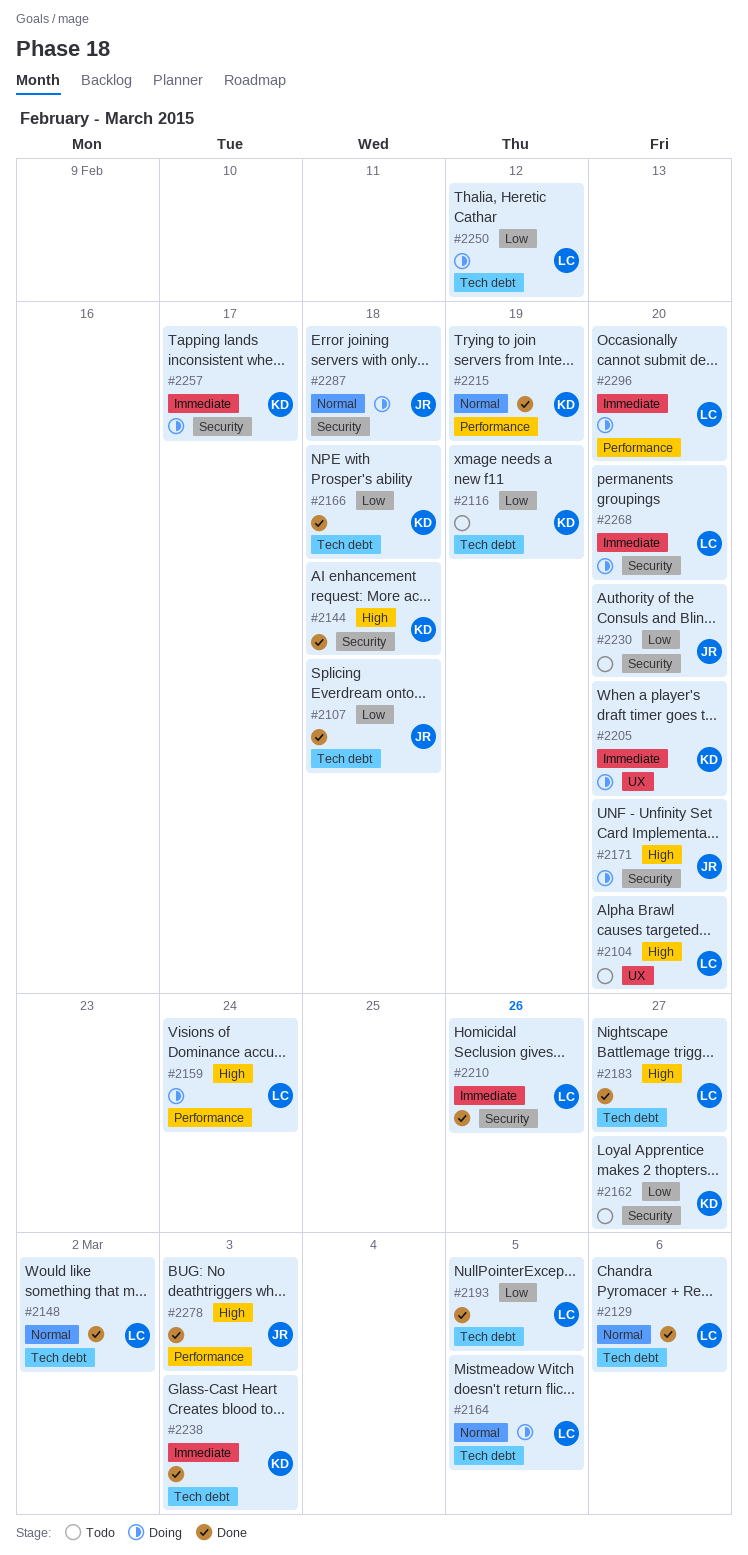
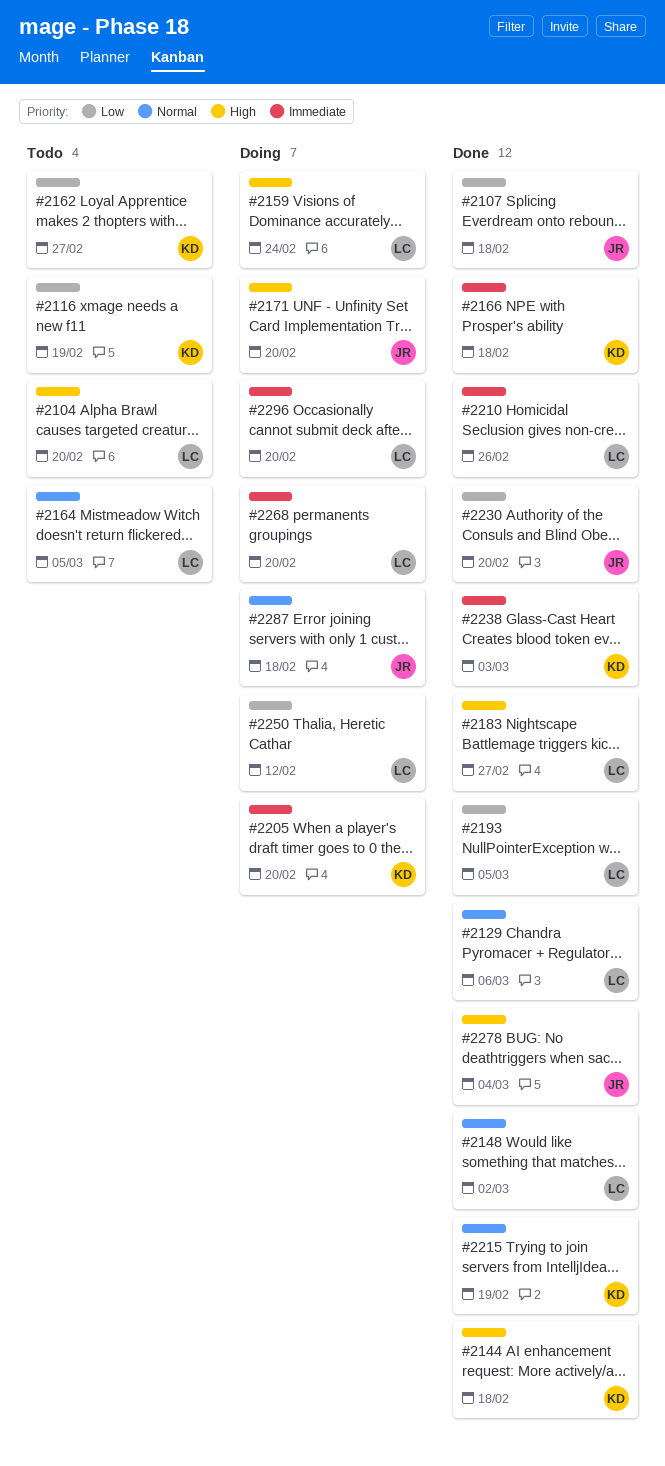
#2164, status: Doing -> Todo
#2166, priority: Low -> Immediate
#2230, status: Todo -> Done
#2257: present -> none
#2278, due: Mar 3 -> Mar 4

